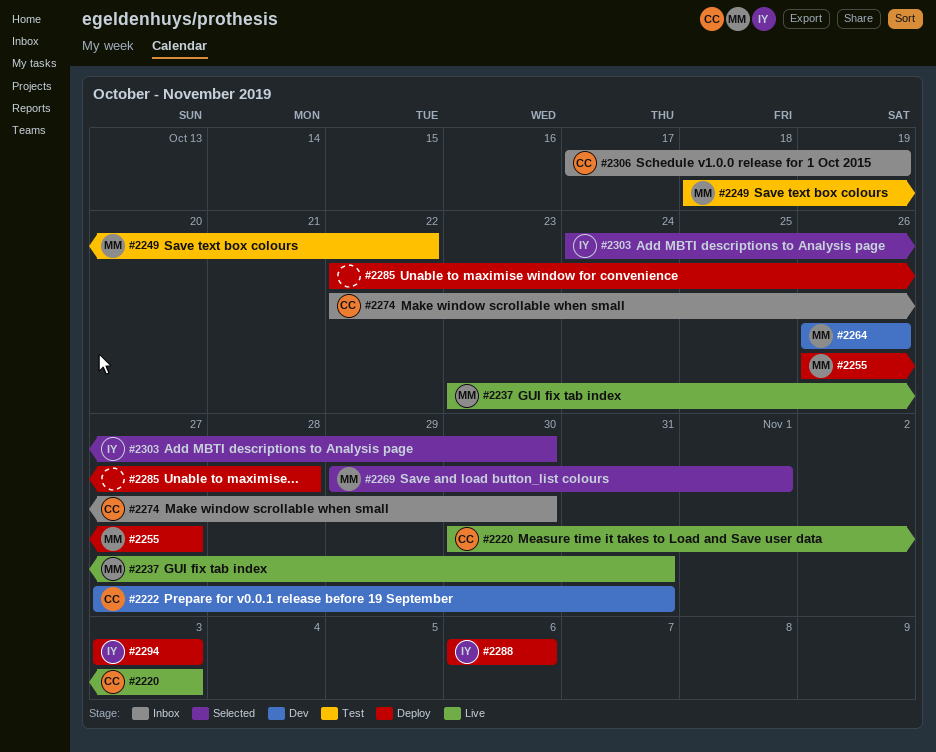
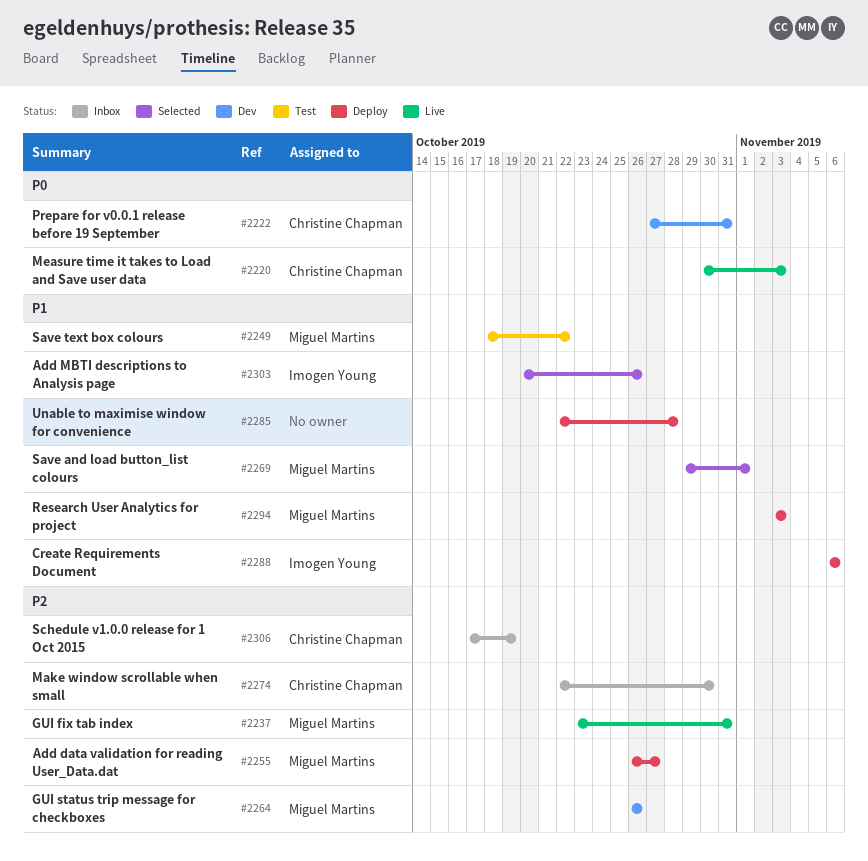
#2294, owner: Imogen Young -> Miguel Martins
#2303, start: Oct 24 -> Oct 20
#2303, due: Oct 30 -> Oct 26

